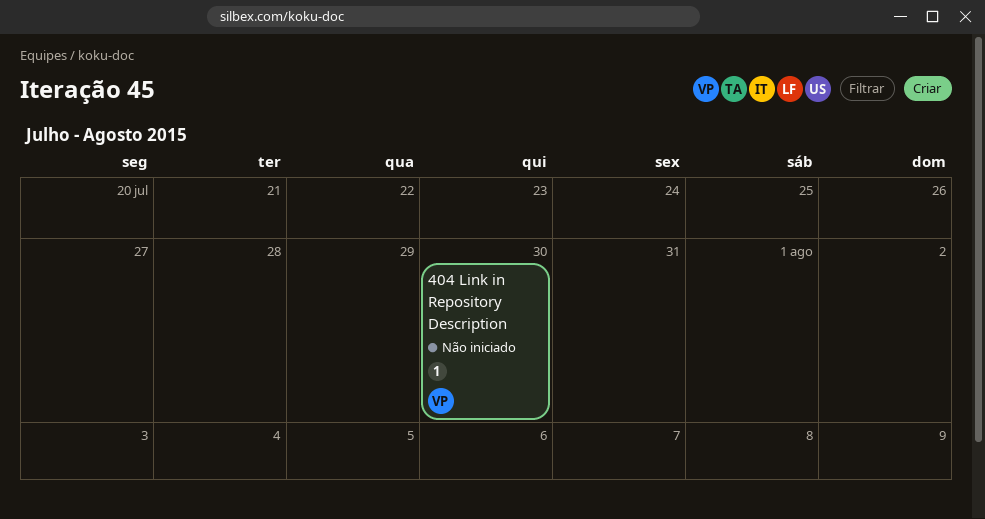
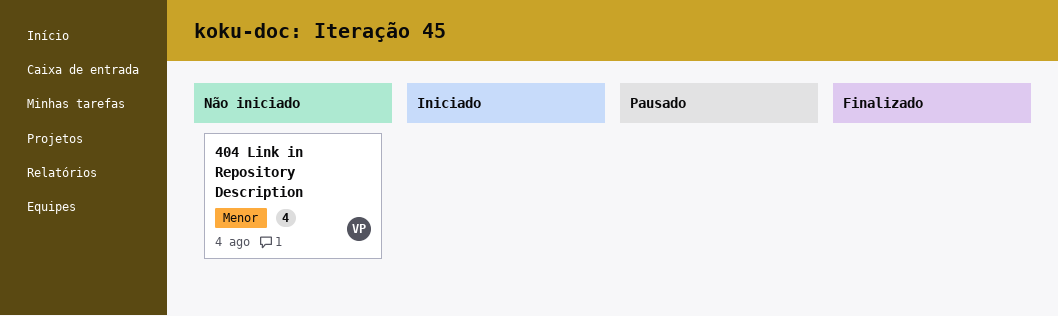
404 Link in Repository Description, estimate: 1 -> 4
404 Link in Repository Description, due: Jul 30 -> Aug 4

